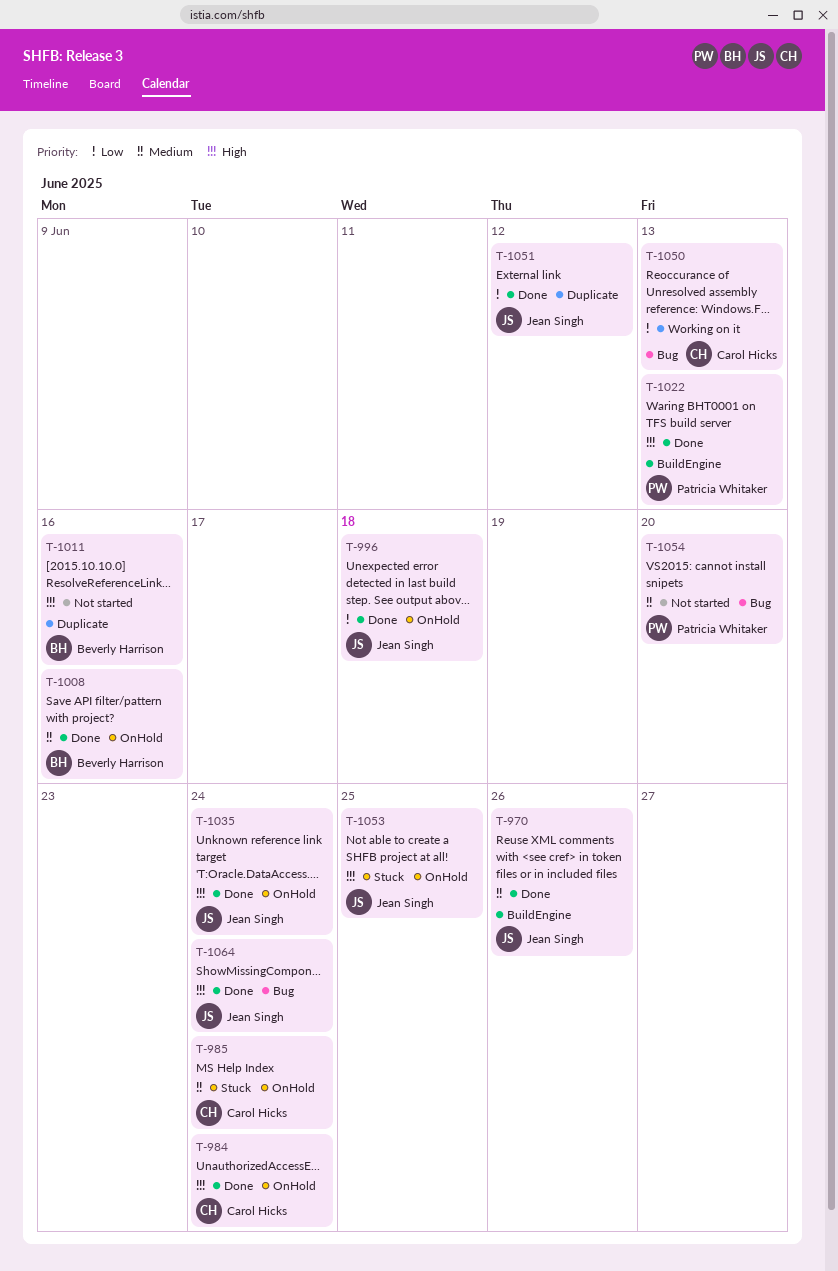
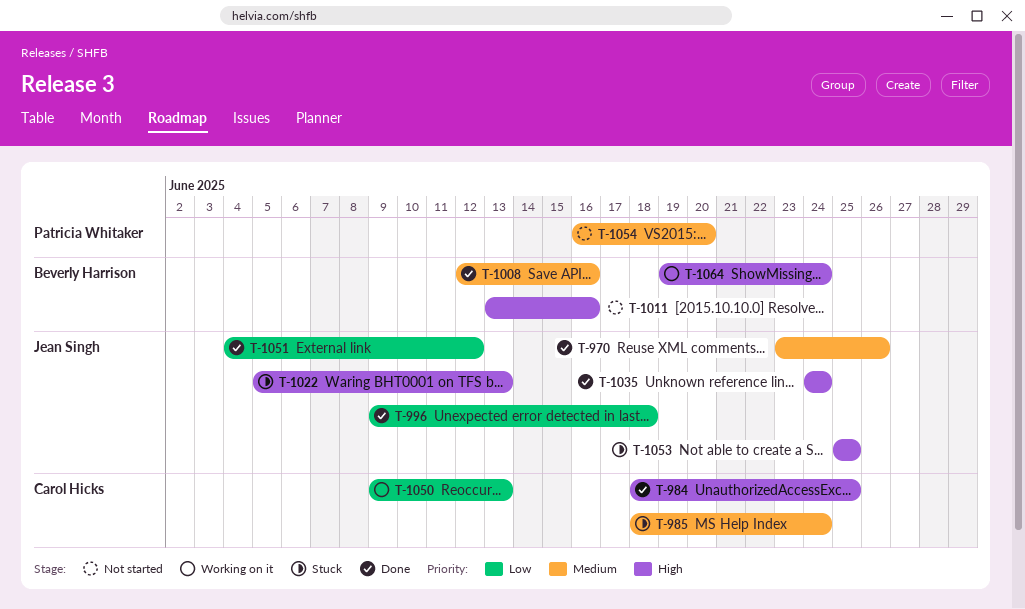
T-984, due: Jun 24 -> Jun 25
T-1022, status: Done -> Stuck
T-1022, owner: Patricia Whitaker -> Jean Singh
T-1064, status: Done -> Working on it
T-1064, owner: Jean Singh -> Beverly Harrison

